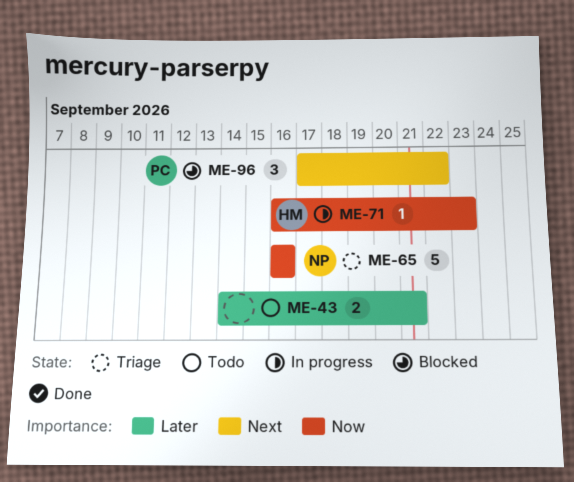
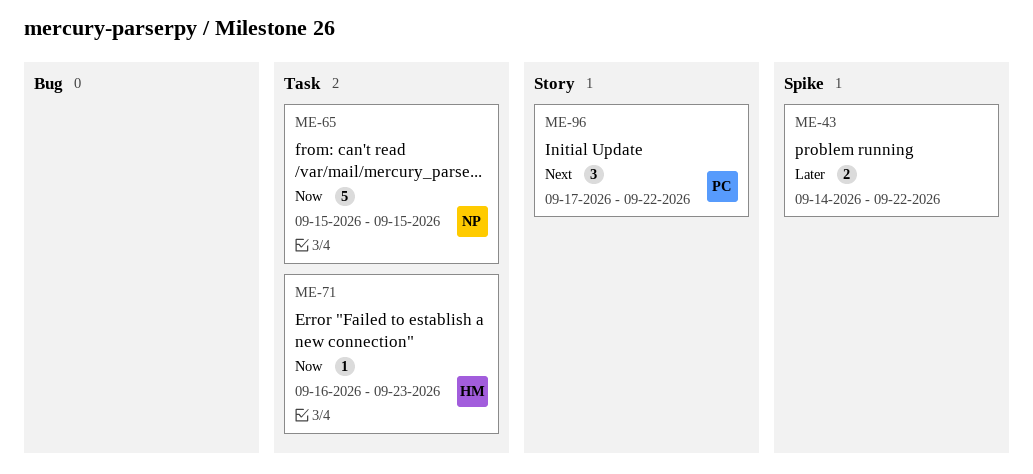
ME-43, due: Sep 21 -> Sep 22
ME-65, start: Sep 16 -> Sep 15
ME-65, due: Sep 16 -> Sep 15

